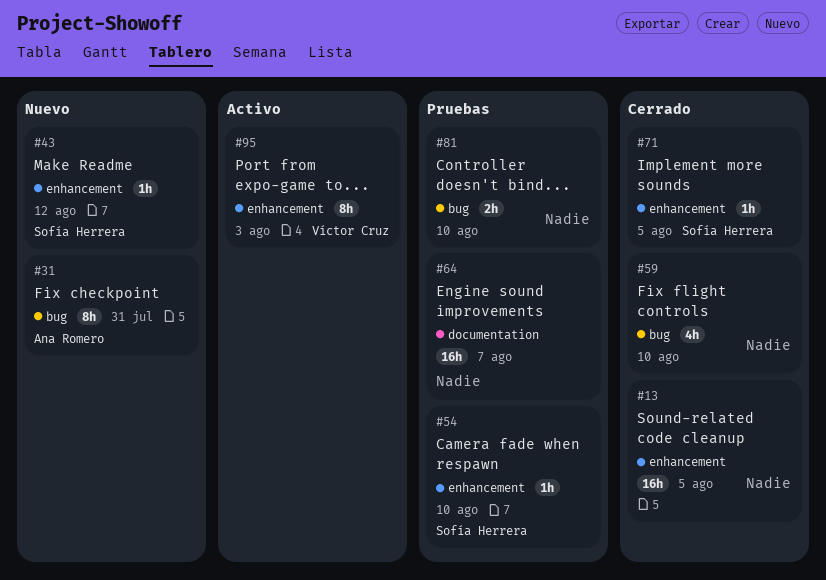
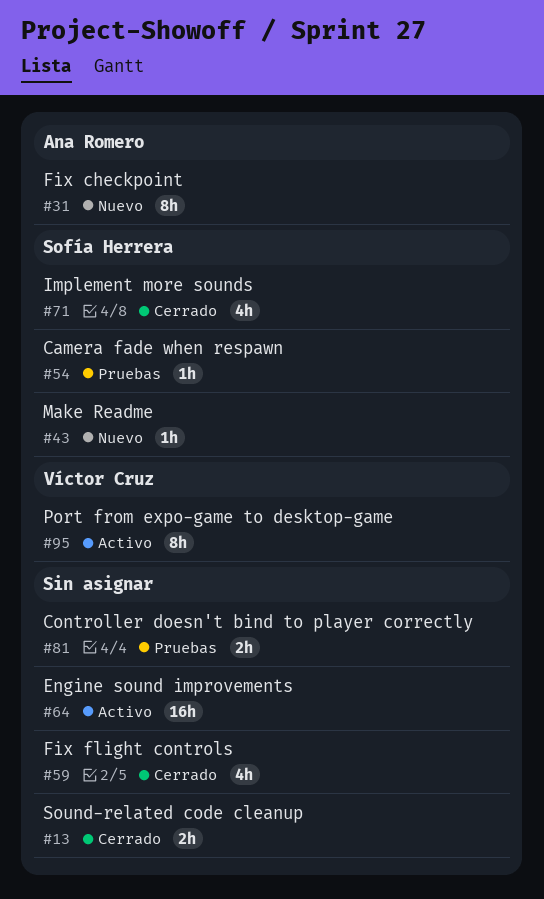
#13, estimate: 16h -> 2h
#64, status: Pruebas -> Activo
#71, estimate: 1h -> 4h

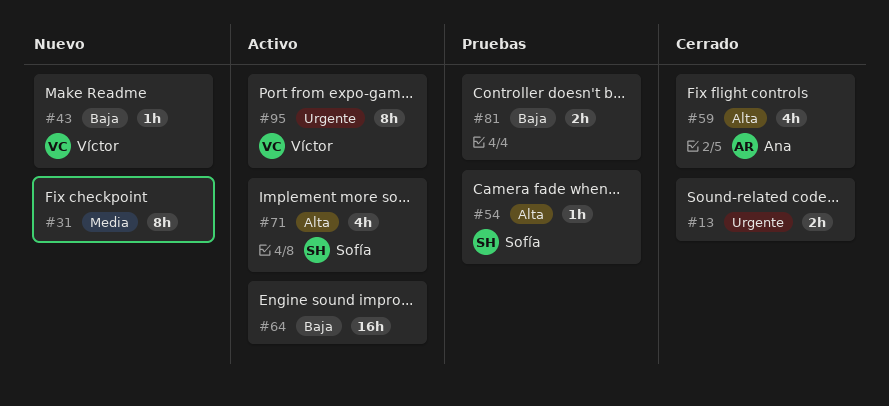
#31, owner: Ana Romero -> none
#43, owner: Sofía Herrera -> Víctor Cruz
#59, owner: none -> Ana Romero
#71, status: Cerrado -> Activo

